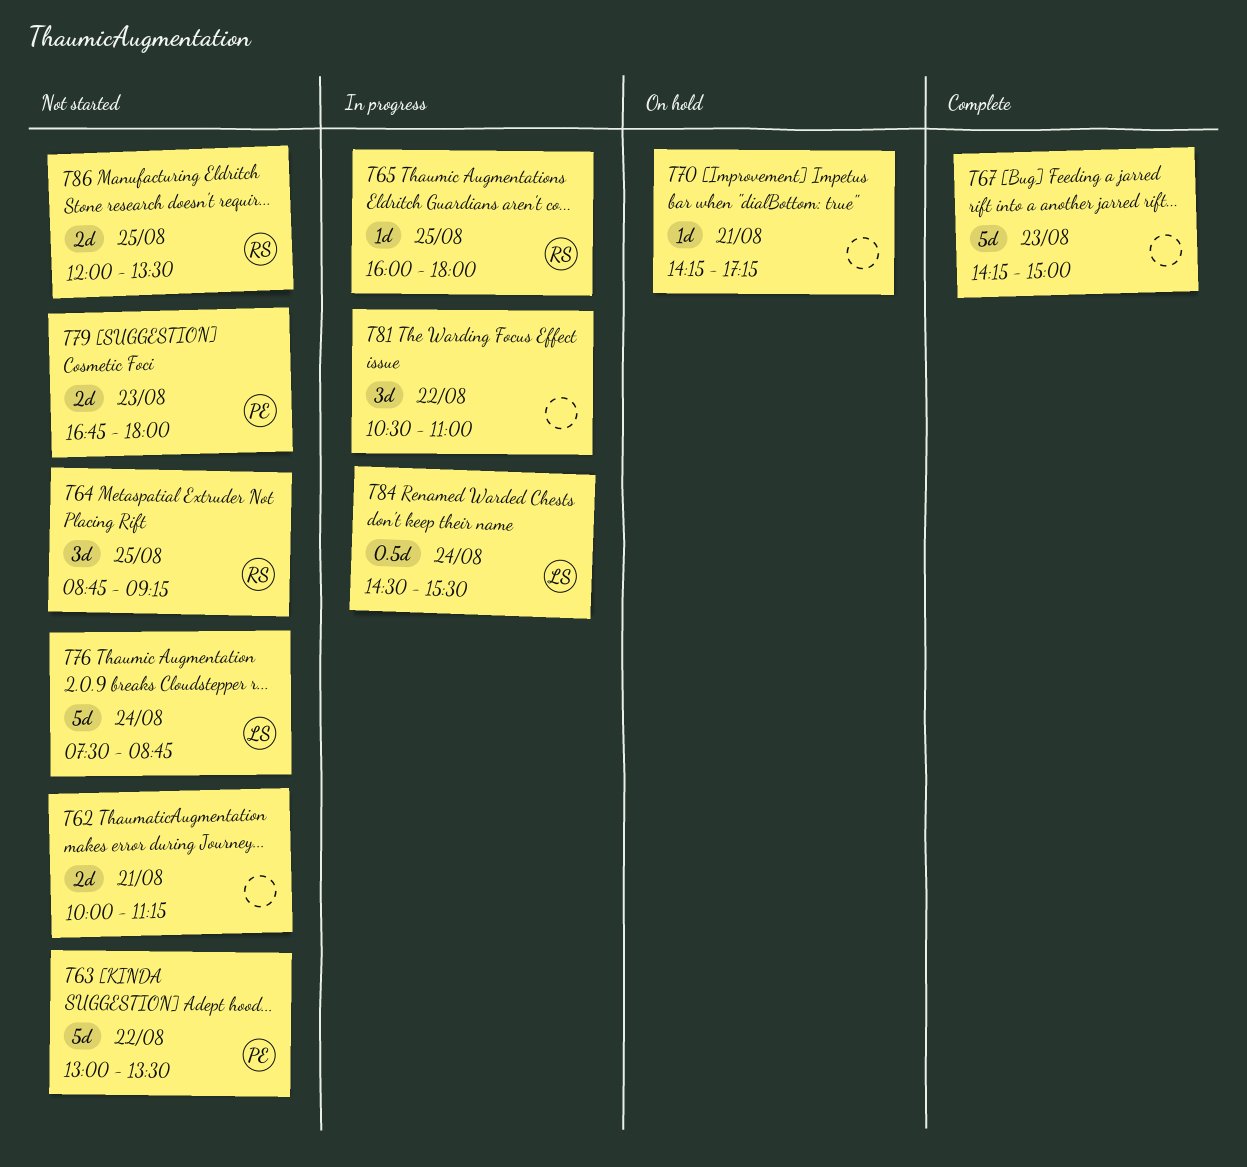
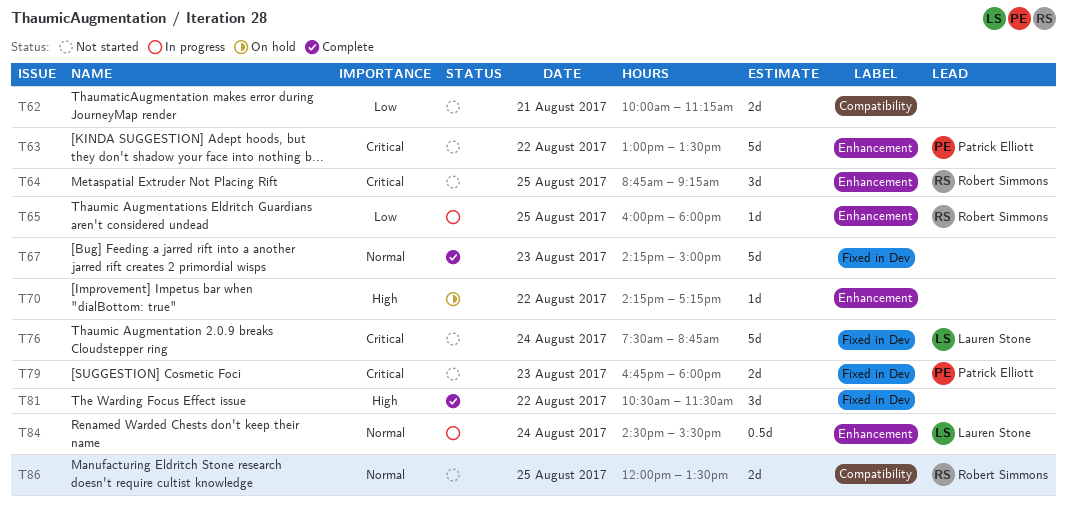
T70, day: Aug 21 -> Aug 22
T81, status: In progress -> Complete
T81, ends: 11:00 -> 11:30

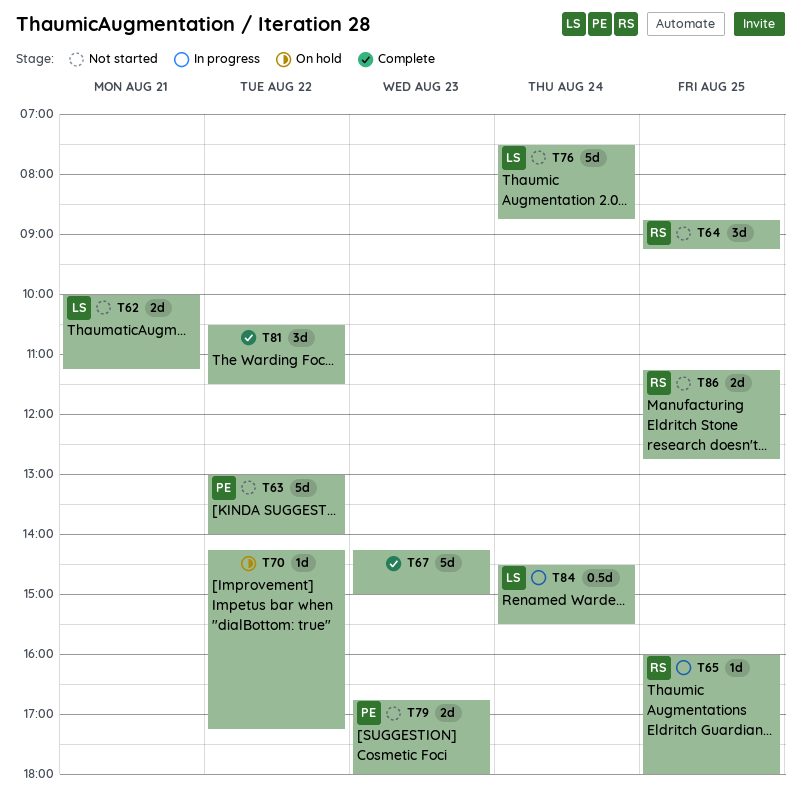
T62, owner: none -> Lauren Stone
T63, ends: 13:30 -> 14:00
T86, begins: 12:00 -> 11:15
T86, ends: 13:30 -> 12:45

